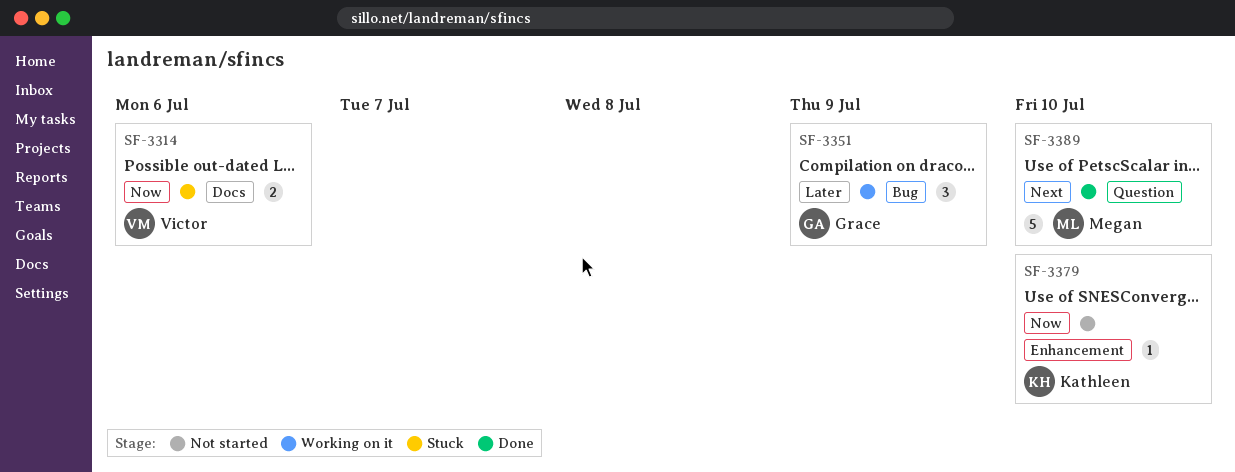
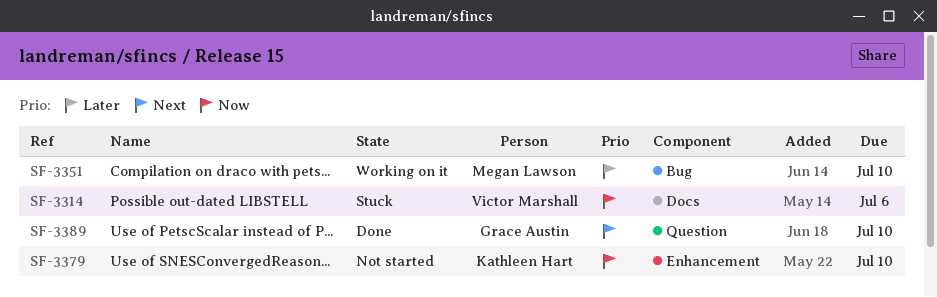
SF-3351, owner: Grace Austin -> Megan Lawson
SF-3351, due: Jul 9 -> Jul 10
SF-3389, owner: Megan Lawson -> Grace Austin

